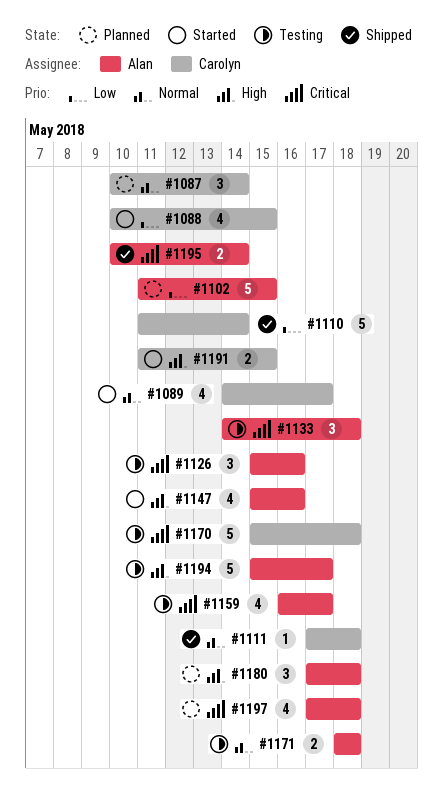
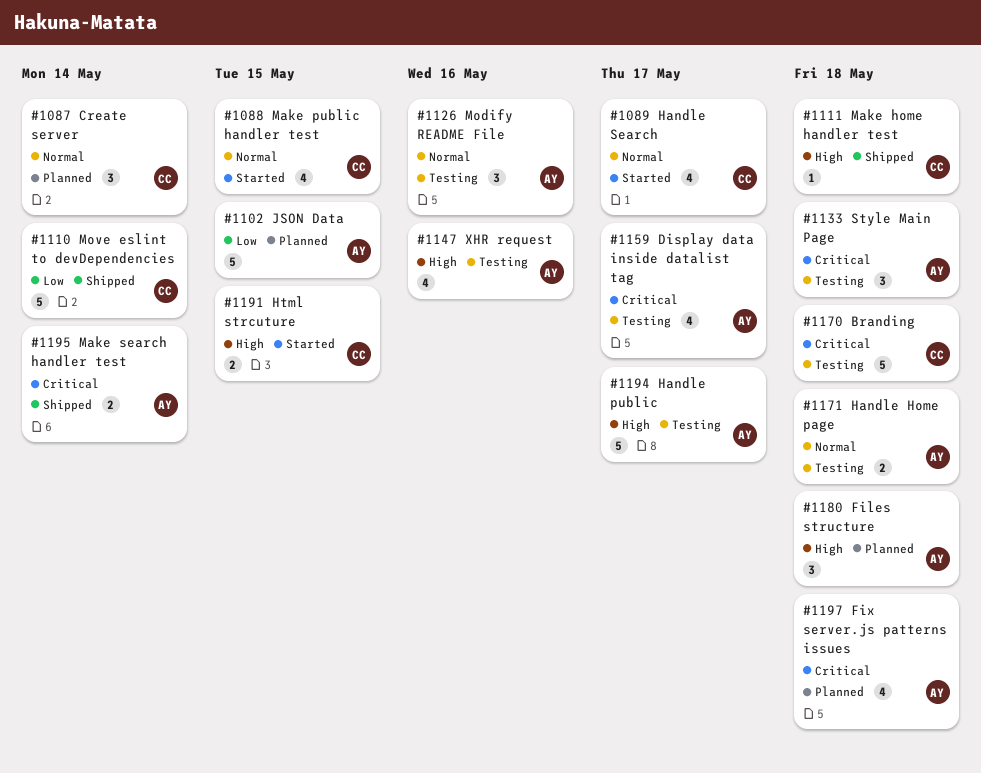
#1088, priority: Low -> Normal
#1111, priority: Normal -> High
#1126, priority: Critical -> Normal
#1147, status: Started -> Testing

